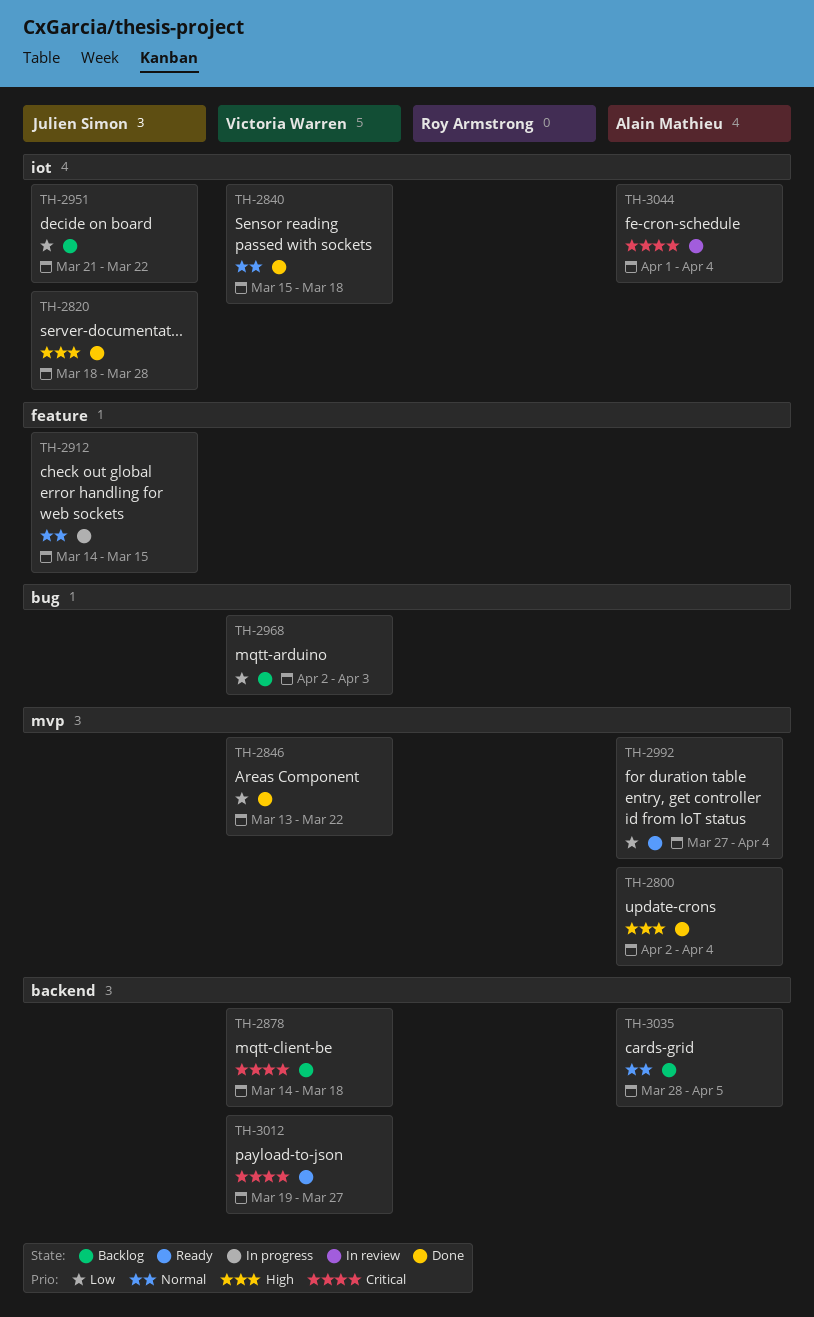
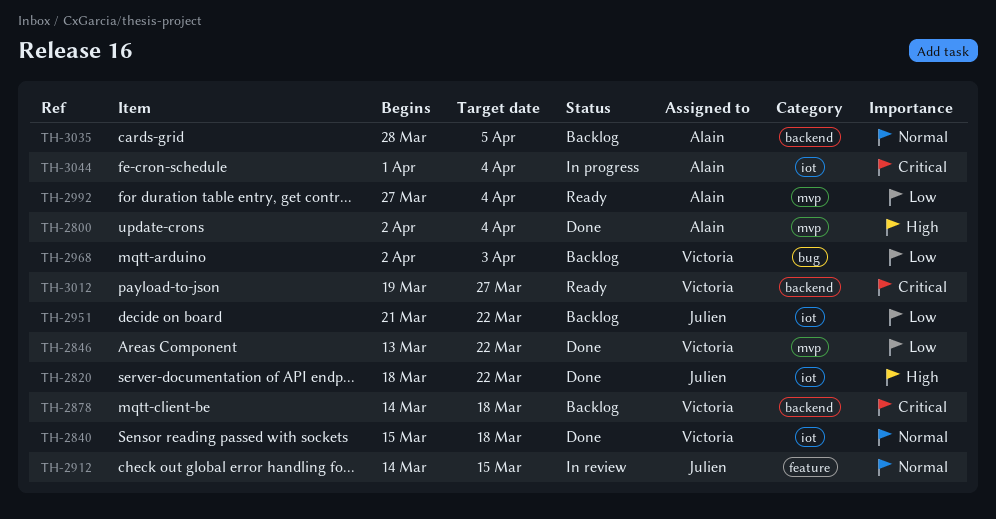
TH-2820, due: Mar 28 -> Mar 22
TH-2912, status: In progress -> In review
TH-3044, status: In review -> In progress

